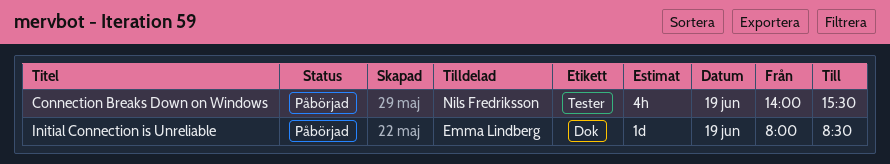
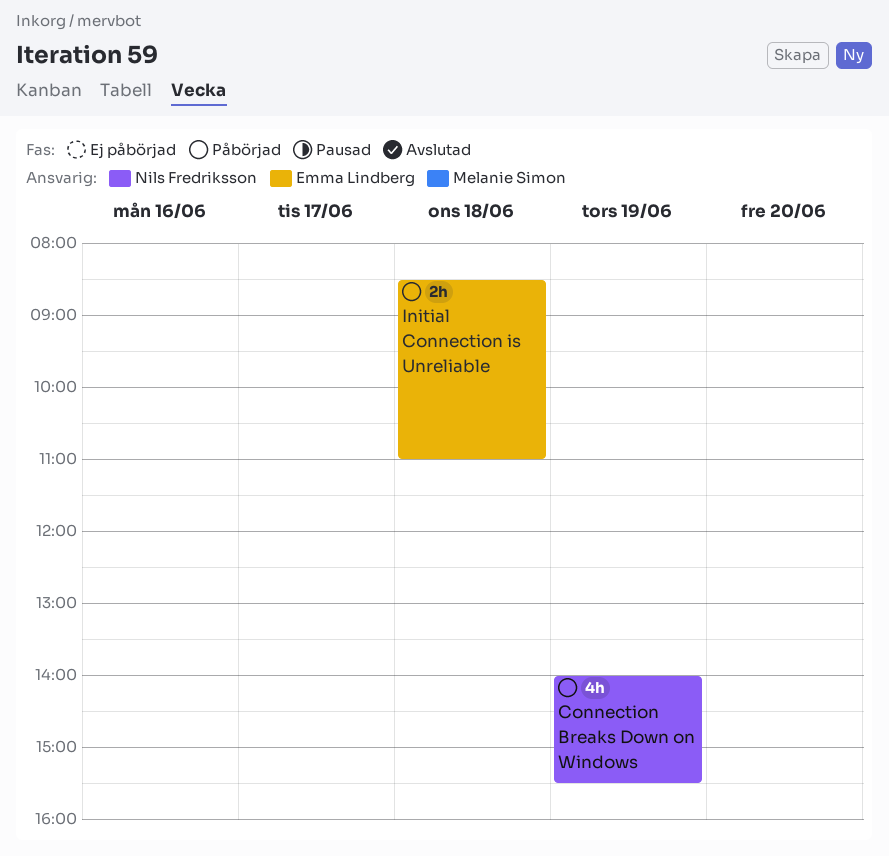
Initial Connection is Unreliable, estimate: 1d -> 2h
Initial Connection is Unreliable, day: Jun 19 -> Jun 18
Initial Connection is Unreliable, begins: 08:00 -> 08:30
Initial Connection is Unreliable, ends: 08:30 -> 11:00

